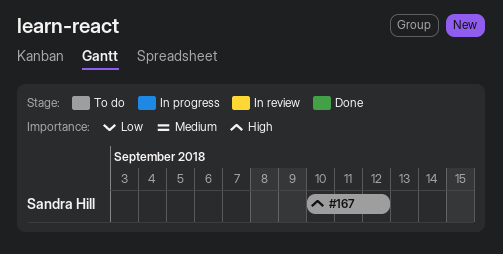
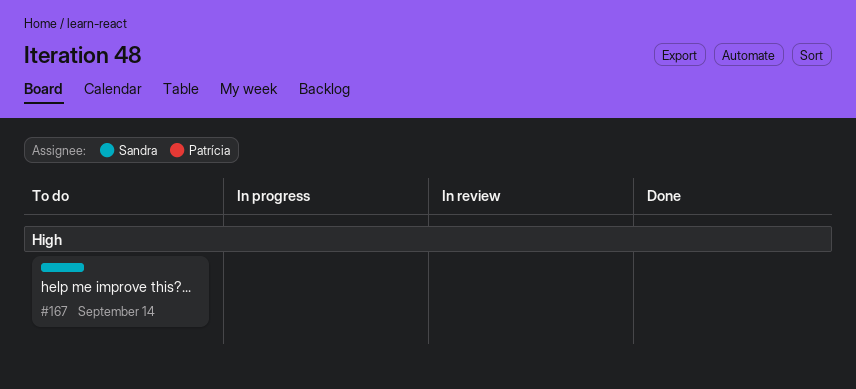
#167, due: Sep 12 -> Sep 14

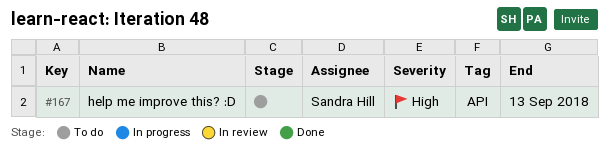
#167, due: Sep 14 -> Sep 13

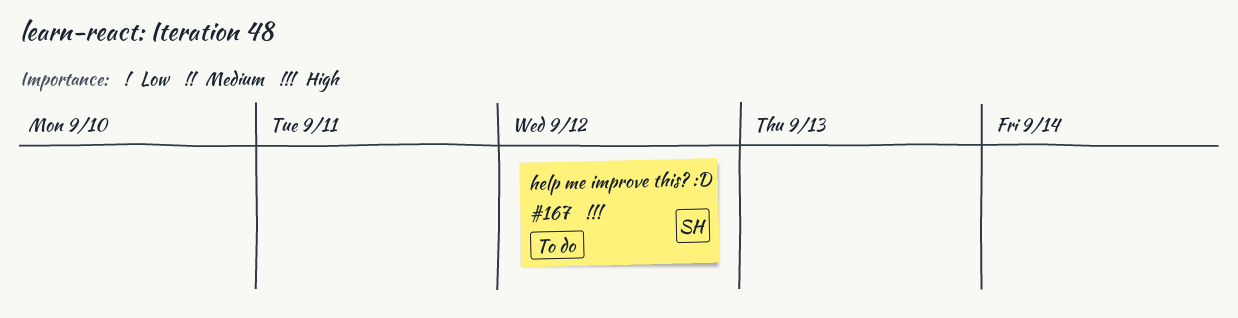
#167, due: Sep 13 -> Sep 12

